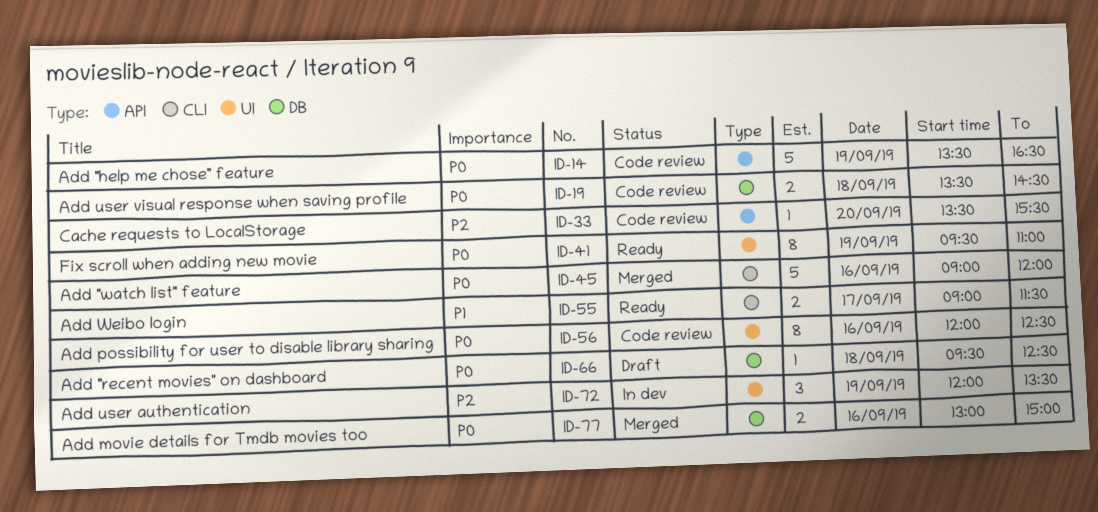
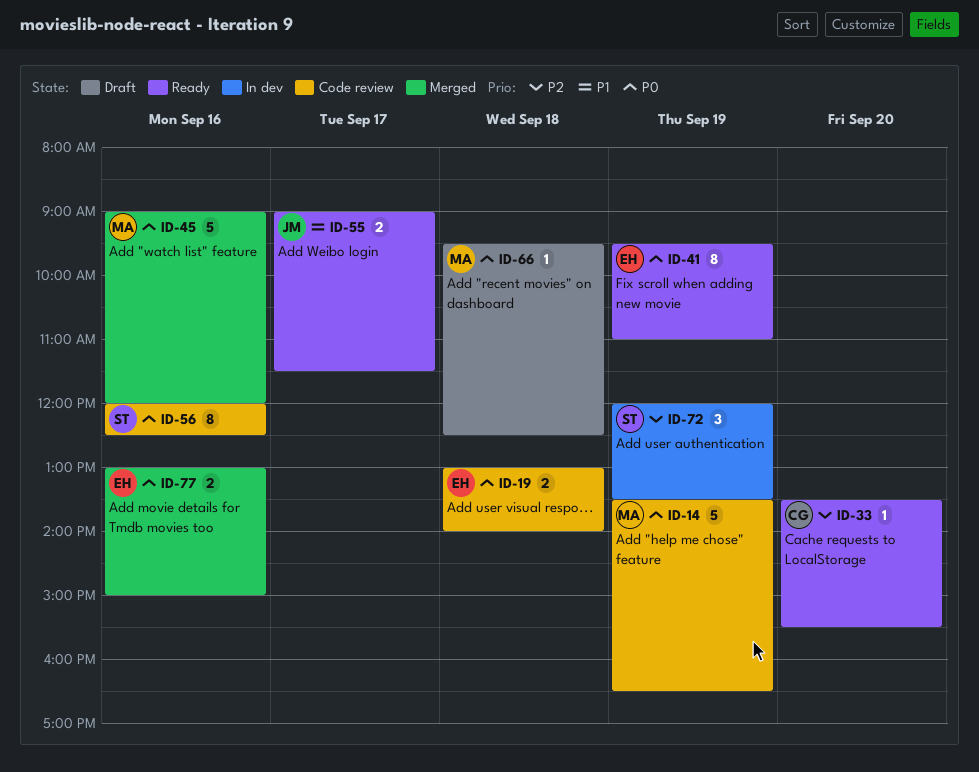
ID-19, begins: 13:30 -> 13:00
ID-19, ends: 14:30 -> 14:00
ID-33, status: Code review -> Ready

